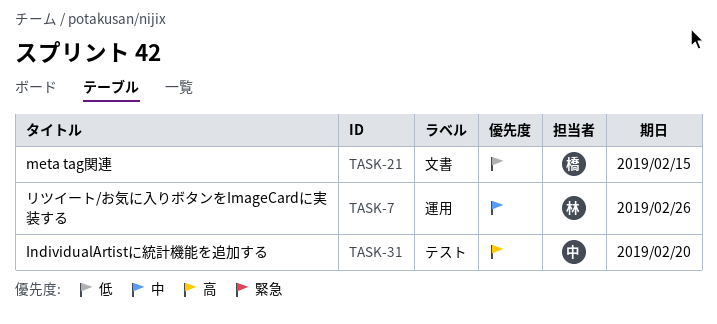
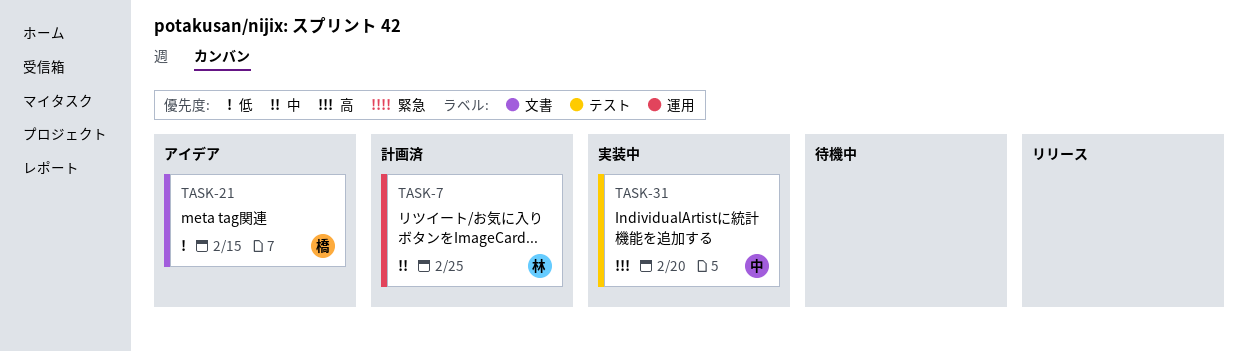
TASK-7, due: Feb 26 -> Feb 25

